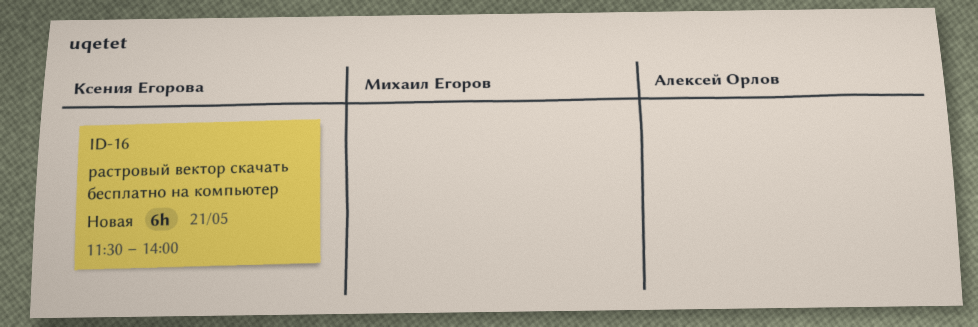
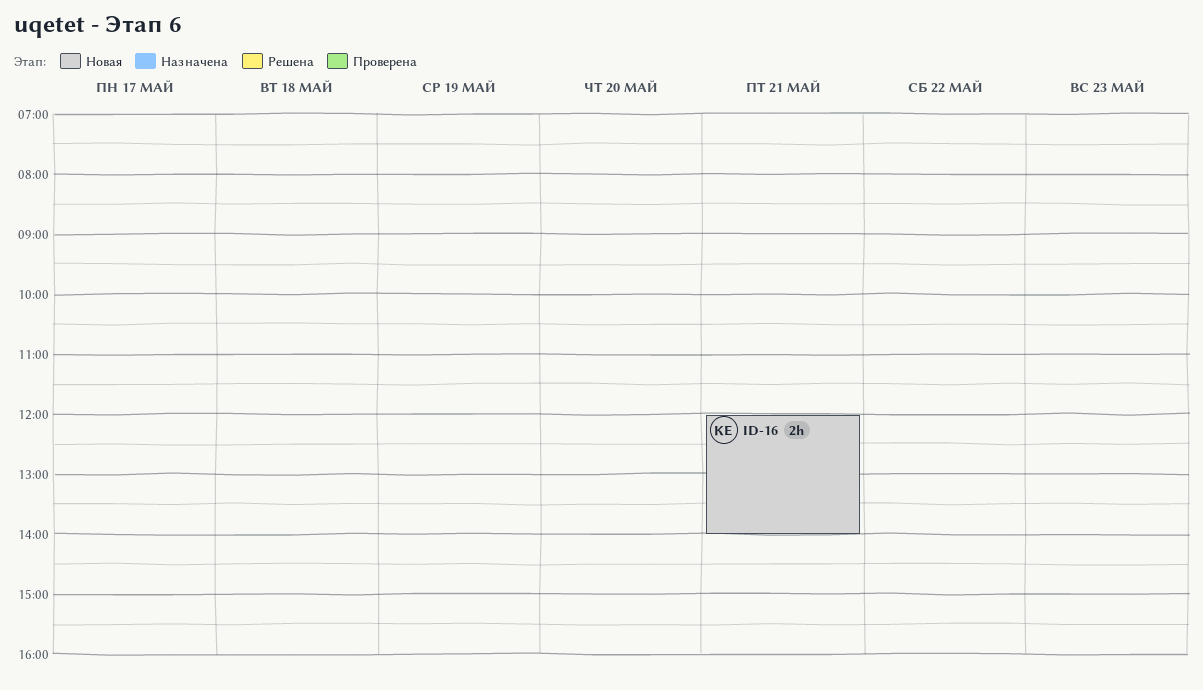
ID-16, estimate: 6h -> 2h
ID-16, begins: 11:30 -> 12:00

